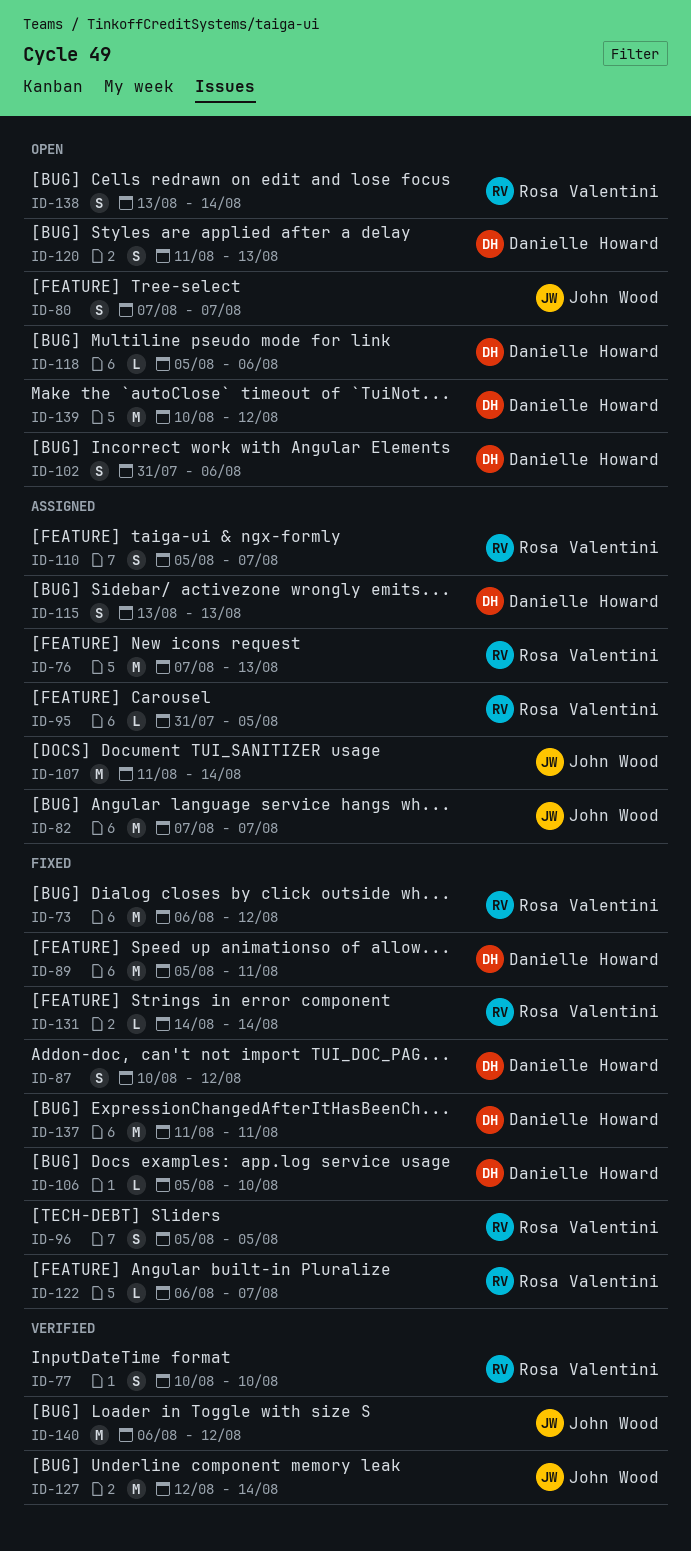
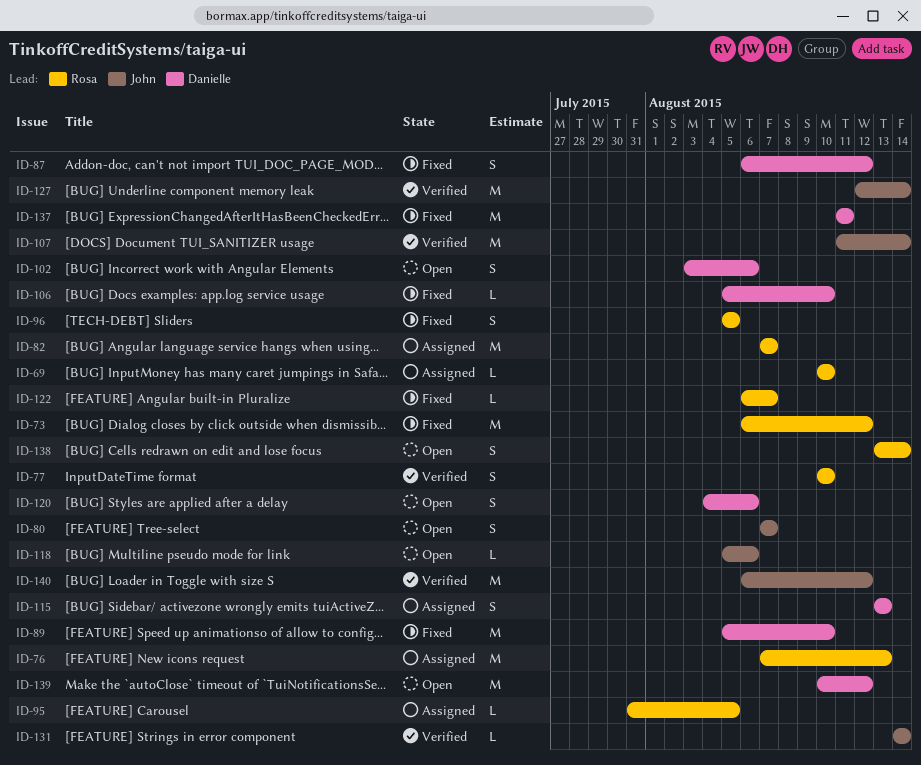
ID-69: none -> present
ID-82, owner: John Wood -> Rosa Valentini
ID-87, start: Aug 10 -> Aug 6
ID-89, due: Aug 11 -> Aug 10
ID-102, start: Jul 31 -> Aug 3
ID-107, status: Assigned -> Verified
ID-110: present -> none
ID-118, owner: Danielle Howard -> John Wood
ID-120, start: Aug 11 -> Aug 4
ID-120, due: Aug 13 -> Aug 6
ID-131, status: Fixed -> Verified
ID-131, owner: Rosa Valentini -> John Wood

